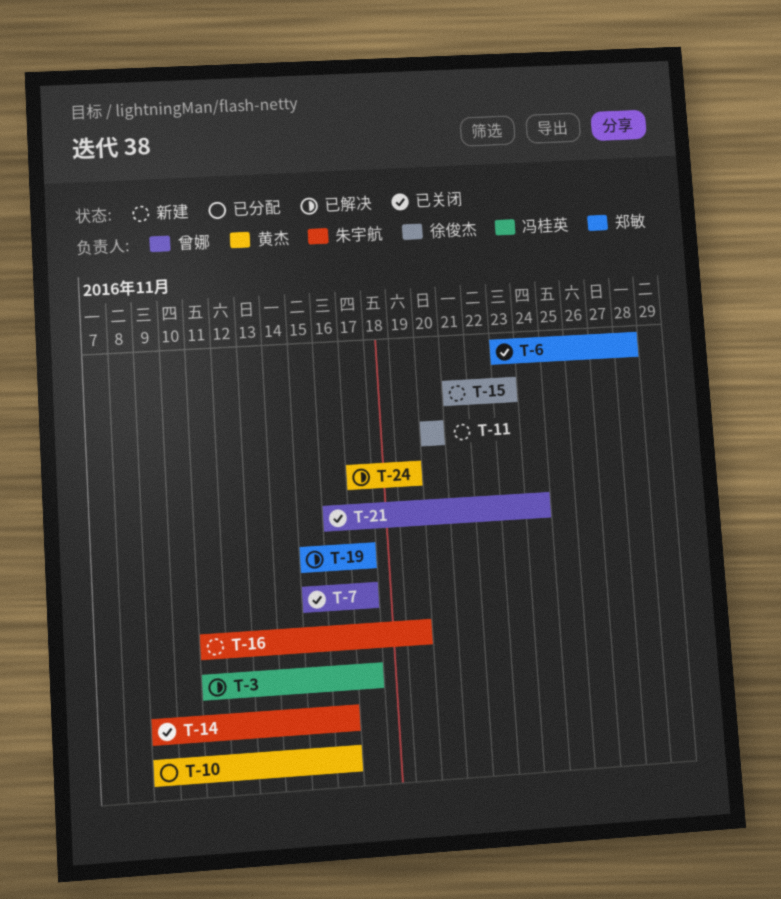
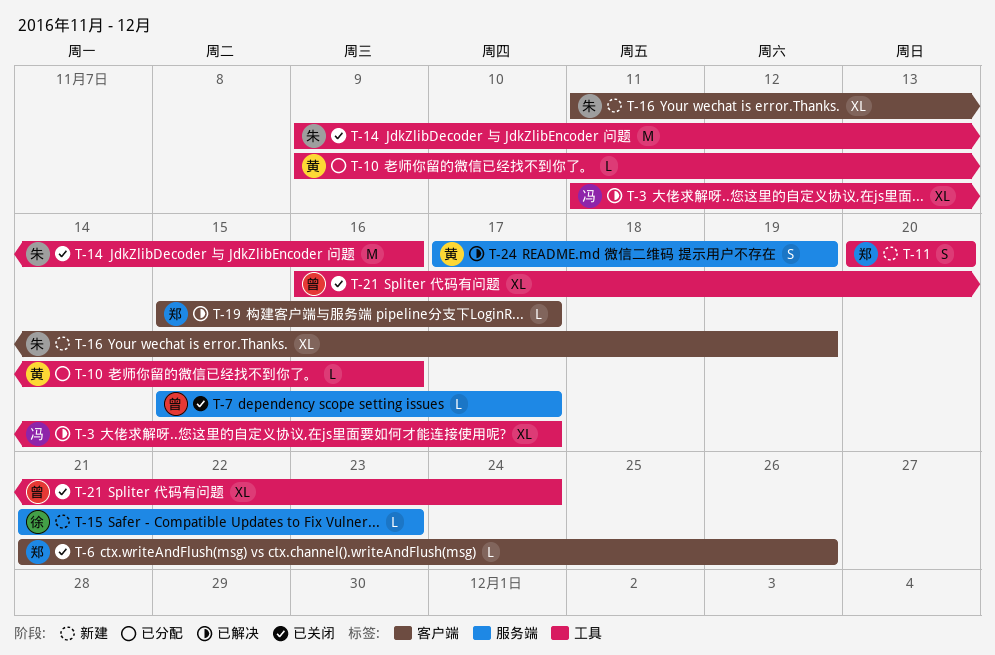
T-6, start: Nov 23 -> Nov 21
T-6, due: Nov 28 -> Nov 26
T-11, owner: 徐俊杰 -> 郑敏

